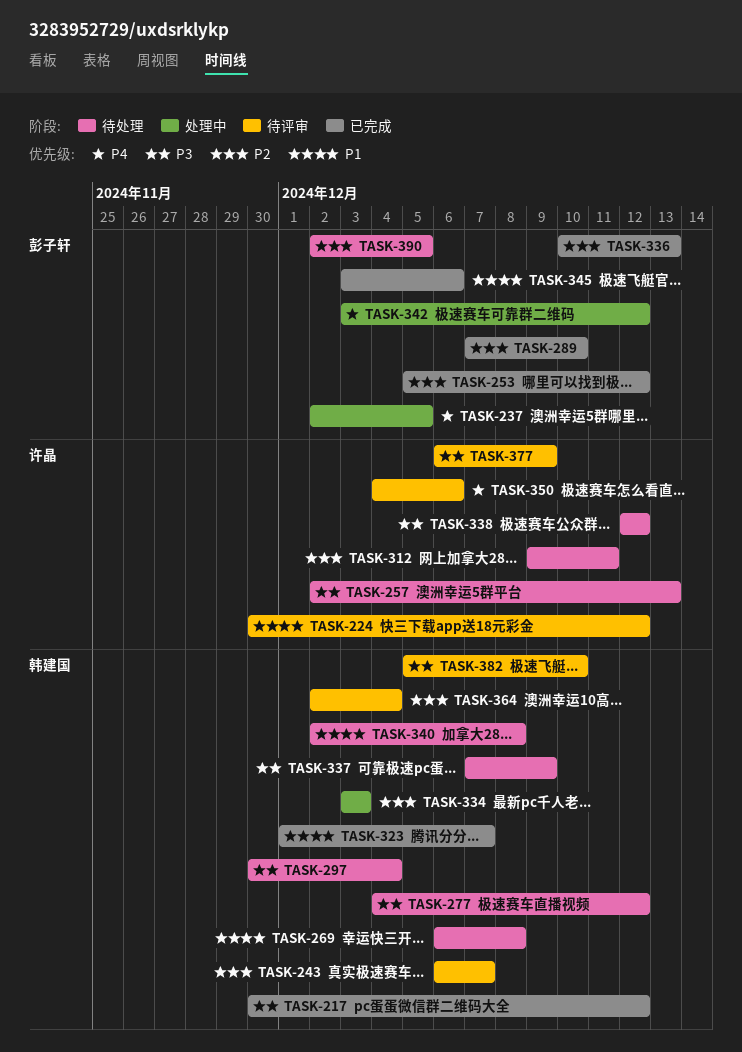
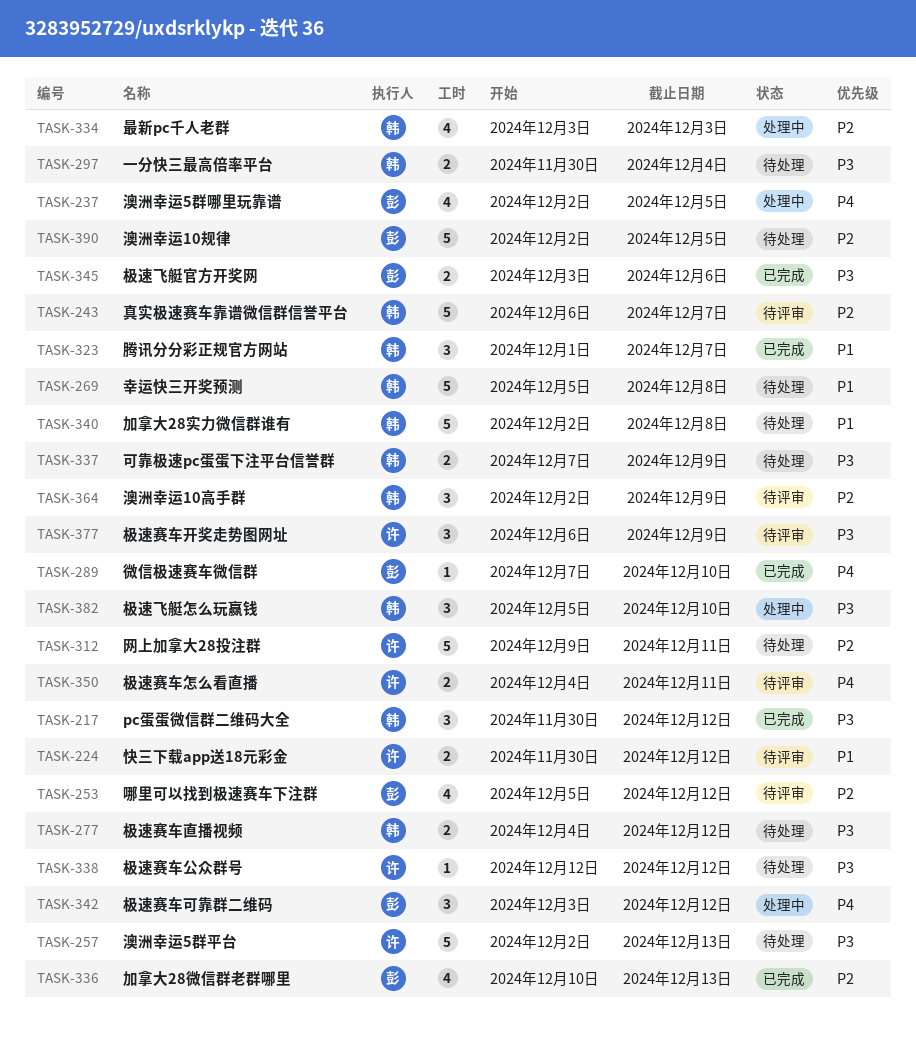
TASK-253, status: 已完成 -> 待评审
TASK-269, start: Dec 6 -> Dec 5
TASK-289, priority: P2 -> P4
TASK-345, priority: P1 -> P3
TASK-350, due: Dec 6 -> Dec 11
TASK-364, due: Dec 4 -> Dec 9
TASK-382, status: 待评审 -> 处理中

